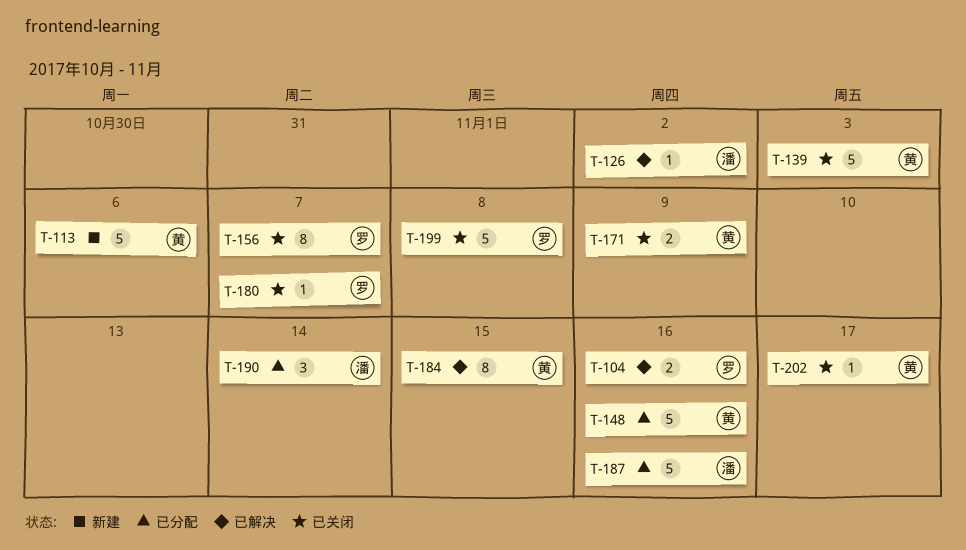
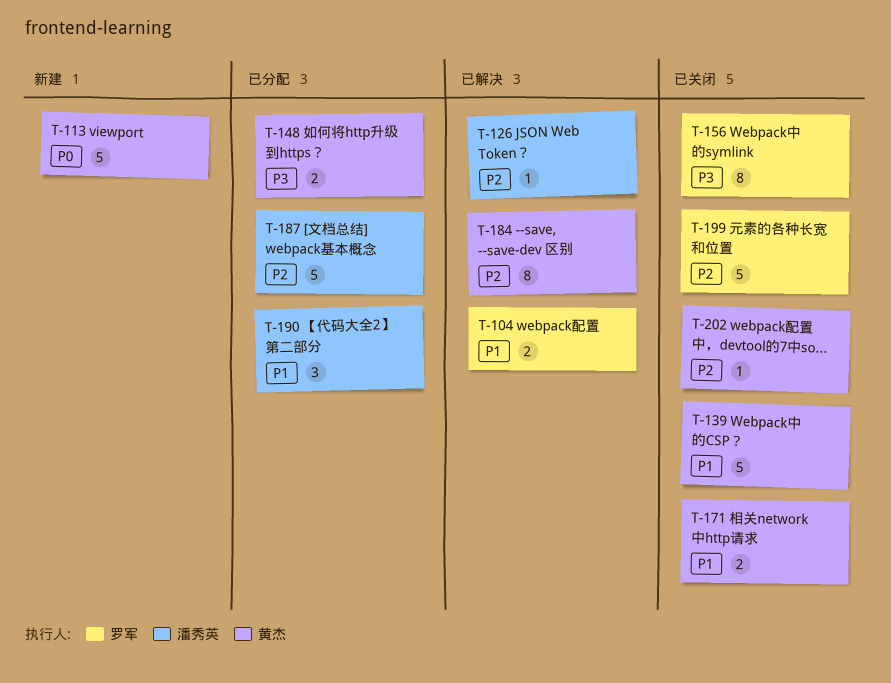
T-148, estimate: 5 -> 2
T-180: present -> none

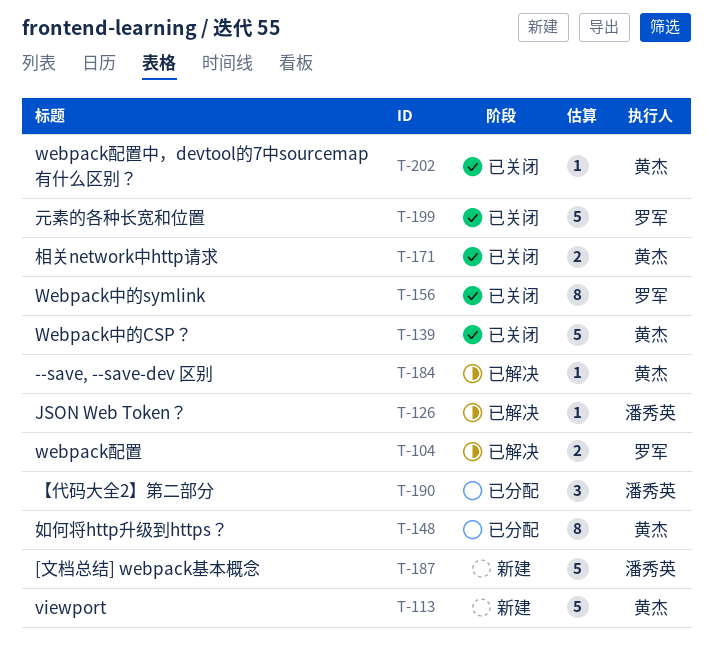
T-148, estimate: 2 -> 8
T-184, estimate: 8 -> 1
T-187, status: 已分配 -> 新建

